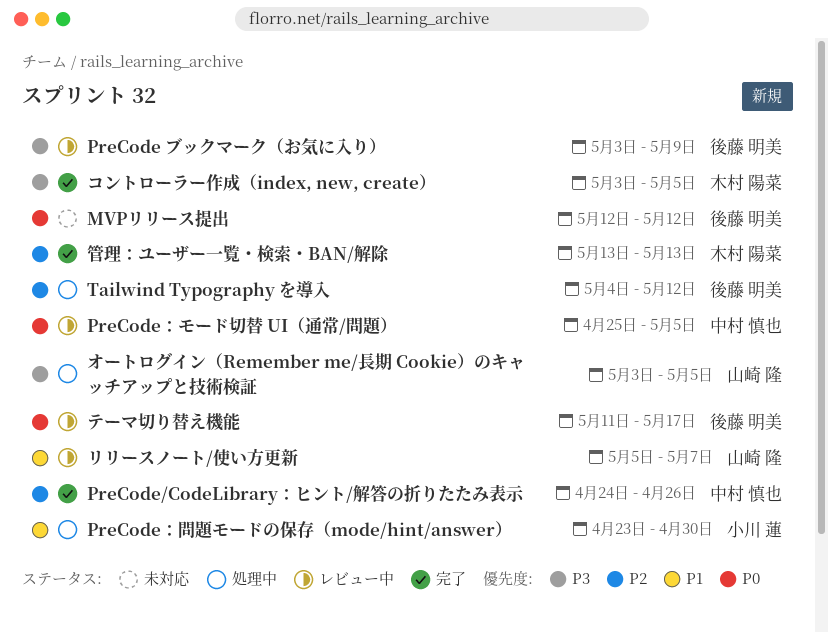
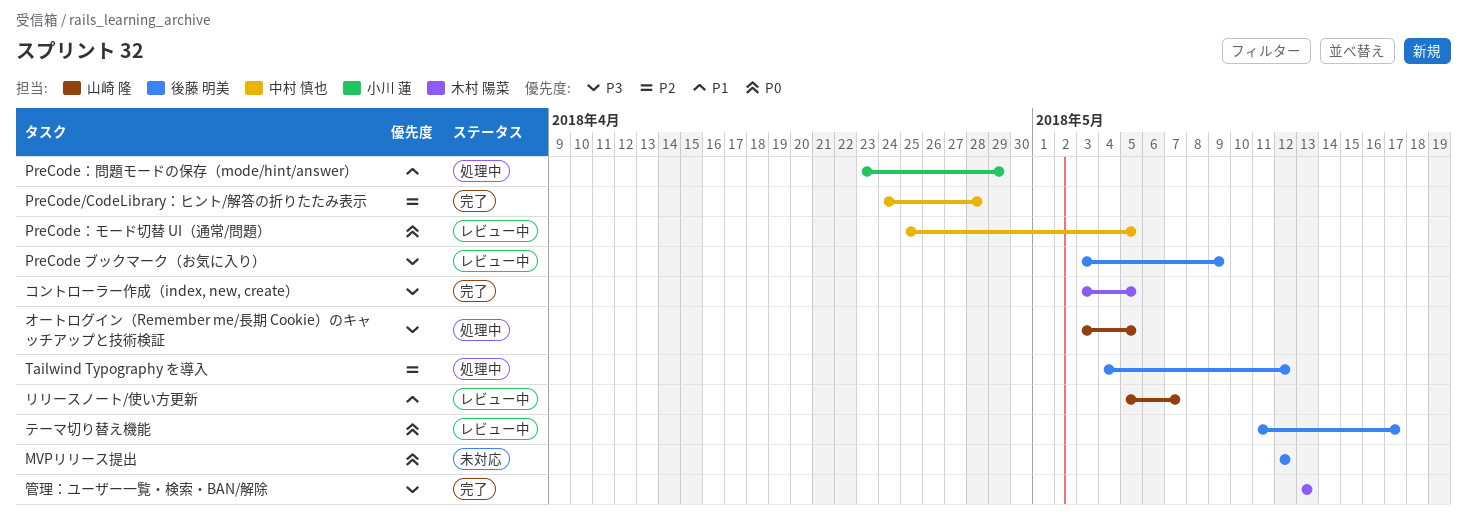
PreCode/CodeLibrary：ヒント/解答の折りたたみ表示, due: Apr 26 -> Apr 28
PreCode：問題モードの保存（mode/hint/answer）, due: Apr 30 -> Apr 29
管理：ユーザー一覧・検索・BAN/解除, priority: P2 -> P3

